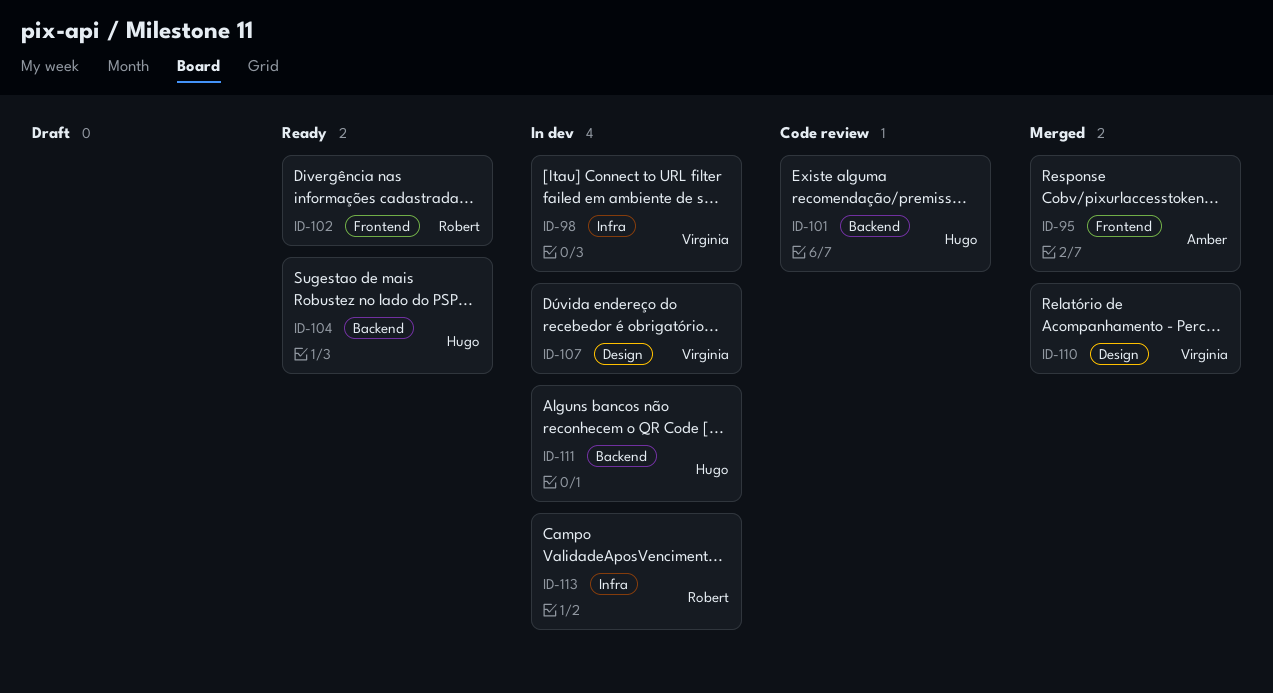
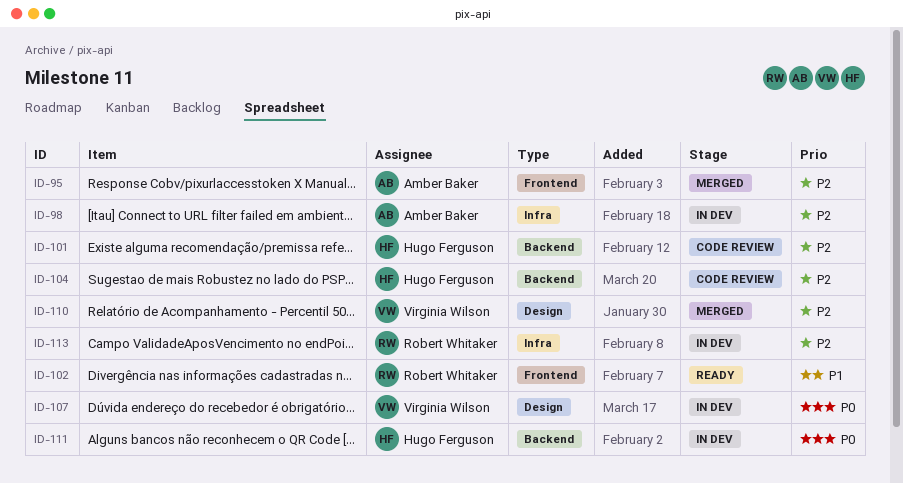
ID-98, owner: Virginia Wilson -> Amber Baker
ID-104, status: Ready -> Code review

